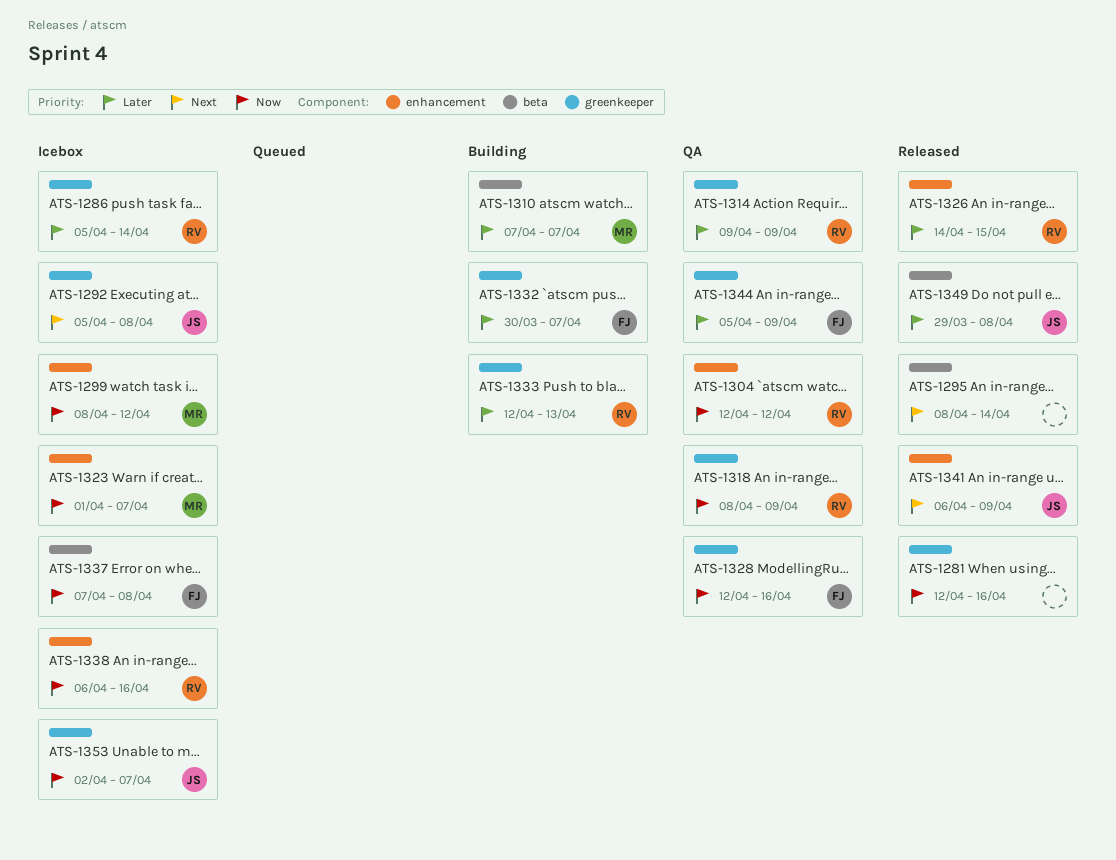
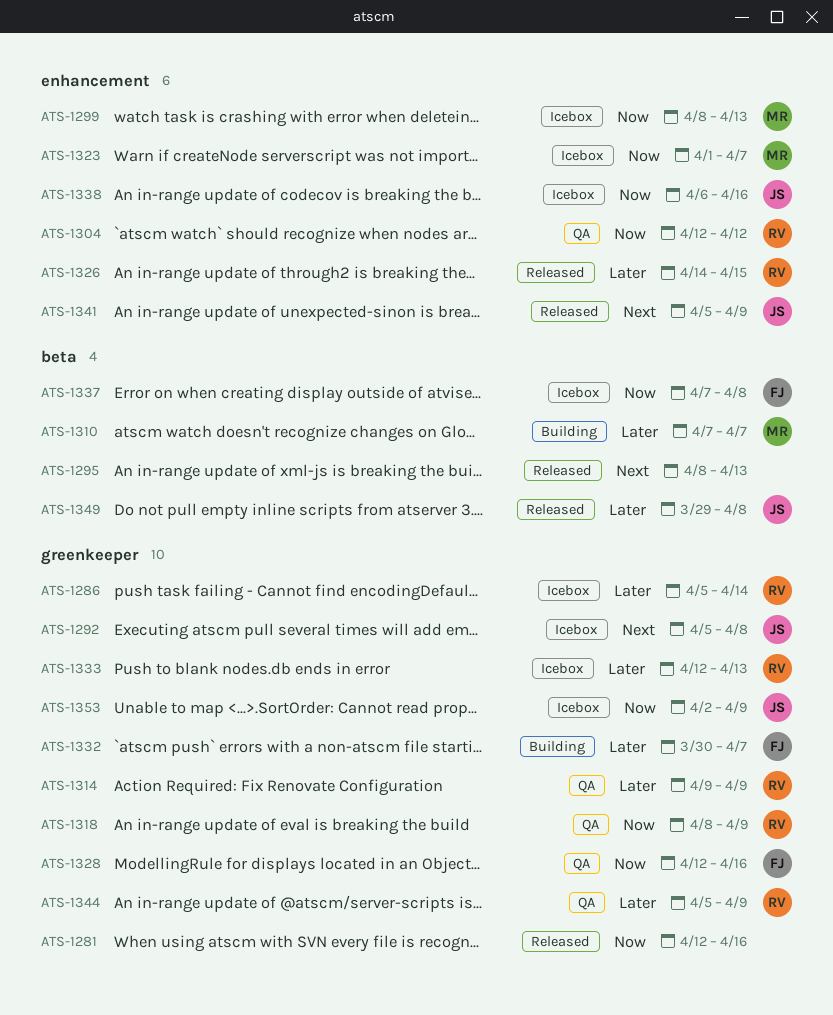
ATS-1295, due: Apr 14 -> Apr 13
ATS-1299, due: Apr 12 -> Apr 13
ATS-1333, status: Building -> Icebox
ATS-1338, owner: RV -> JS
ATS-1341, start: Apr 6 -> Apr 5
ATS-1344, owner: FJ -> RV
ATS-1353, due: Apr 7 -> Apr 9

